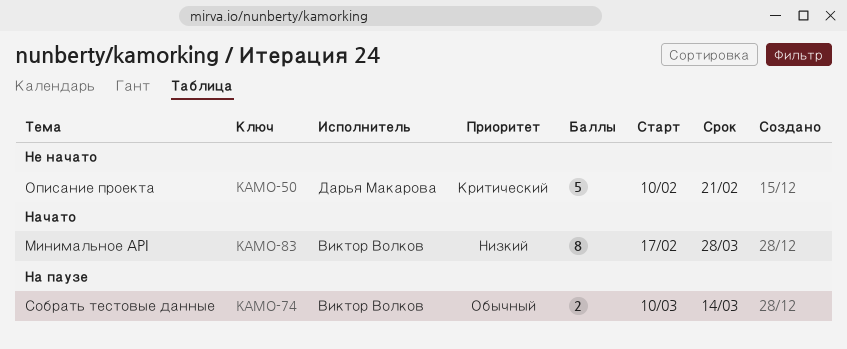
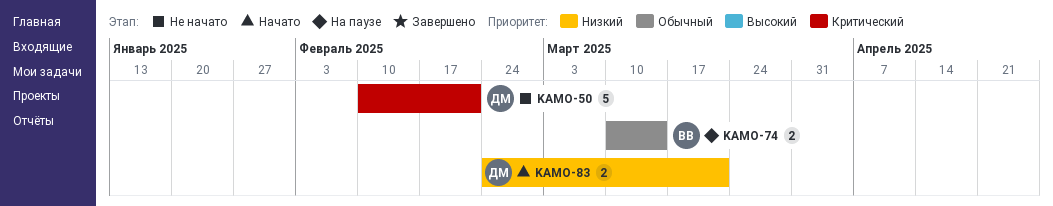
KAMO-83, owner: Виктор Волков -> Дарья Макарова
KAMO-83, estimate: 8 -> 2
KAMO-83, start: Feb 17 -> Feb 24
KAMO-83, due: Mar 28 -> Mar 21

